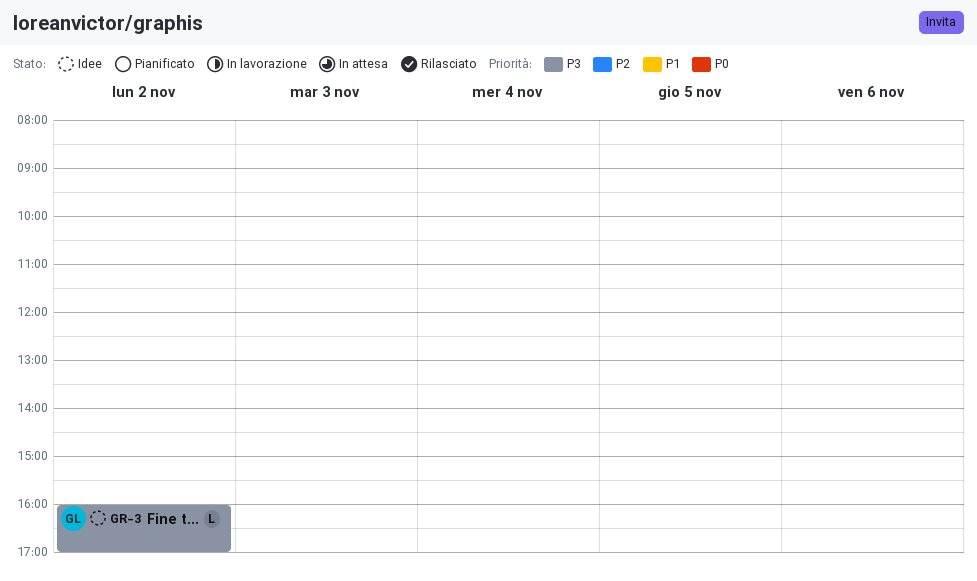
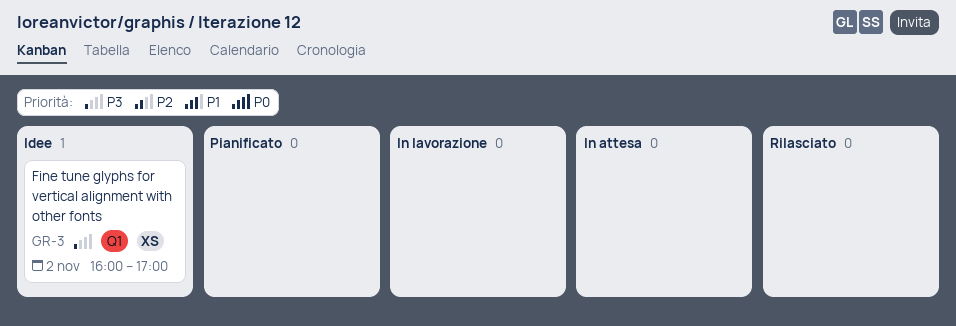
GR-3, estimate: L -> XS

